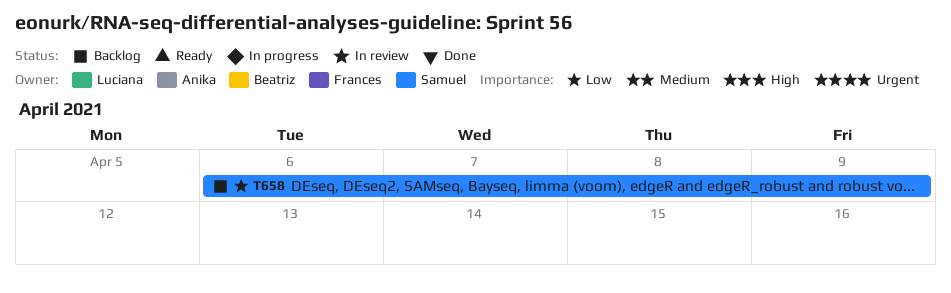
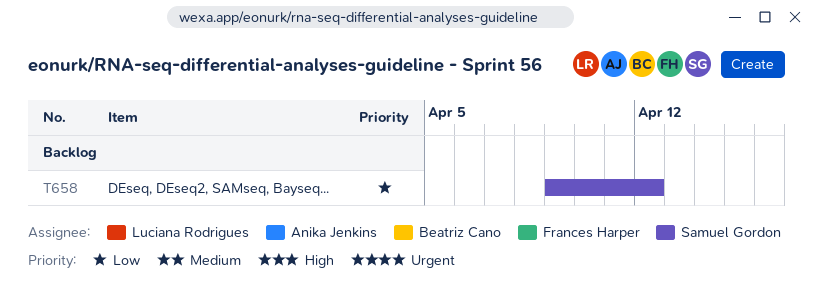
T658, start: Apr 6 -> Apr 9
T658, due: Apr 9 -> Apr 12

